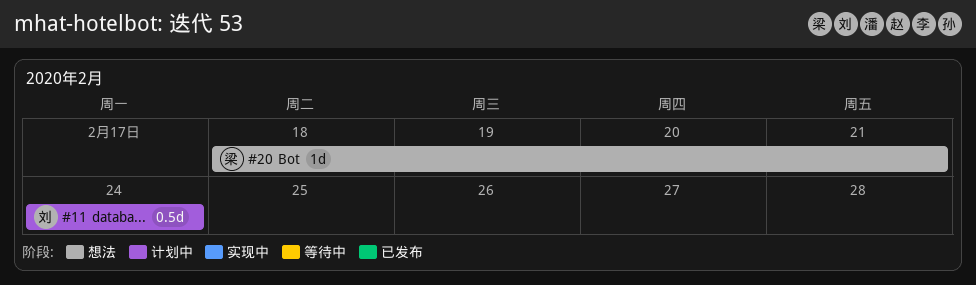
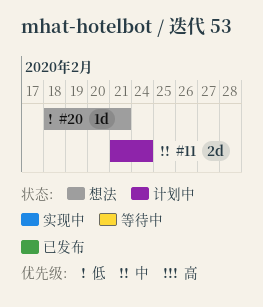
#11, estimate: 0.5d -> 2d
#11, start: Feb 24 -> Feb 21

